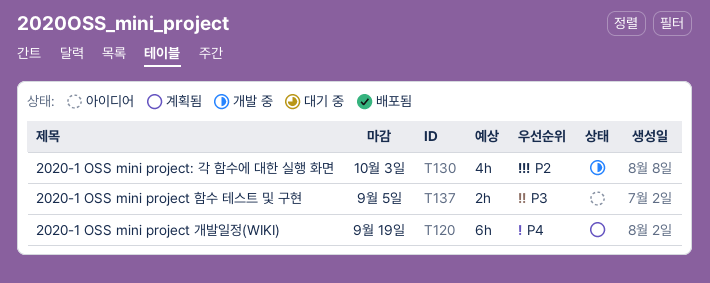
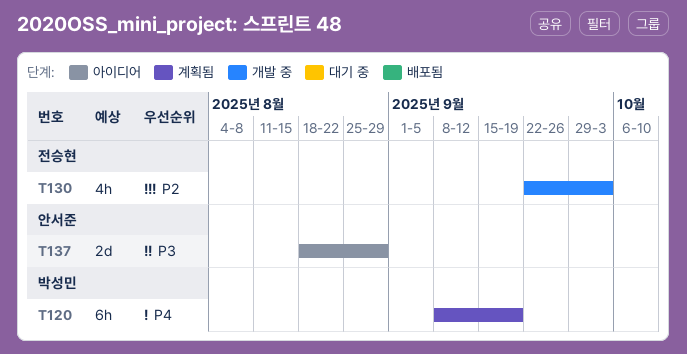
T137, estimate: 2h -> 2d
T137, due: Sep 5 -> Aug 29

